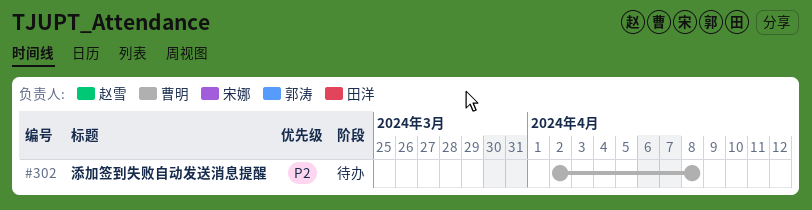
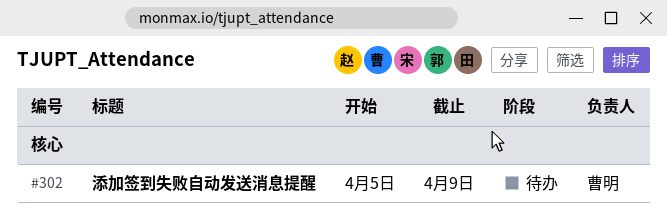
#302, start: Apr 2 -> Apr 5
#302, due: Apr 8 -> Apr 9

